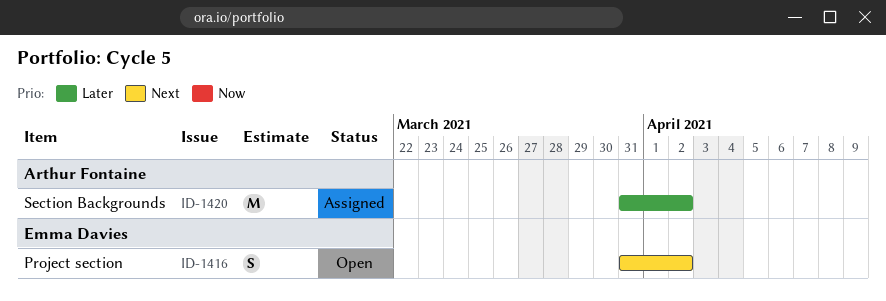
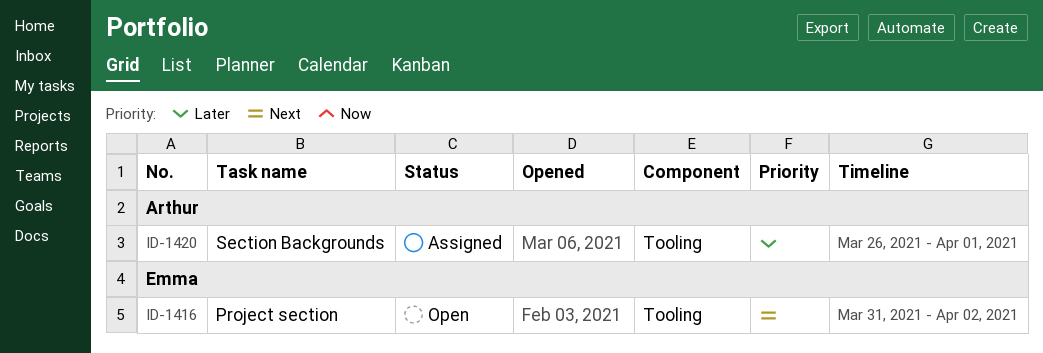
ID-1420, start: Mar 31 -> Mar 26
ID-1420, due: Apr 2 -> Apr 1

